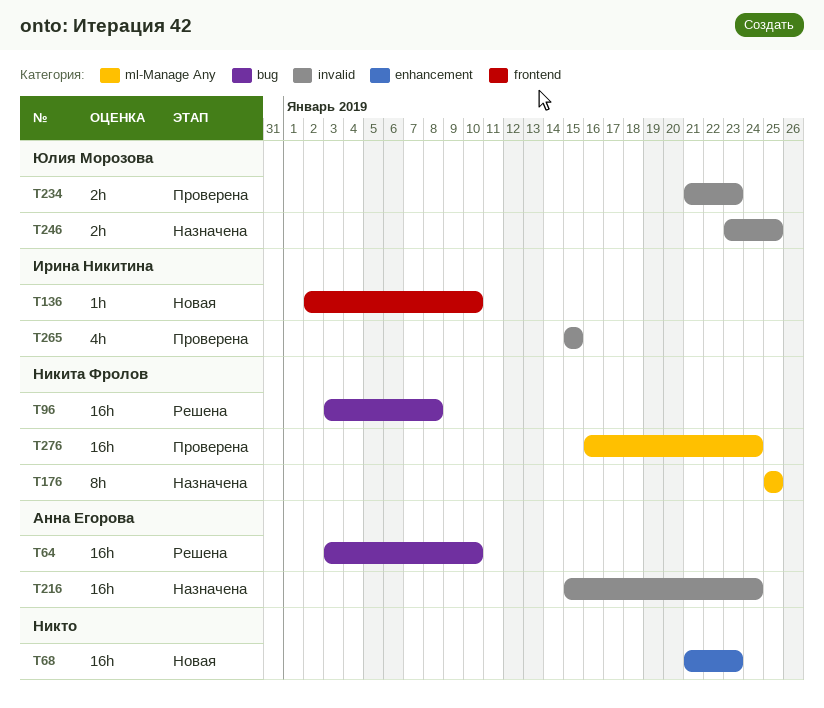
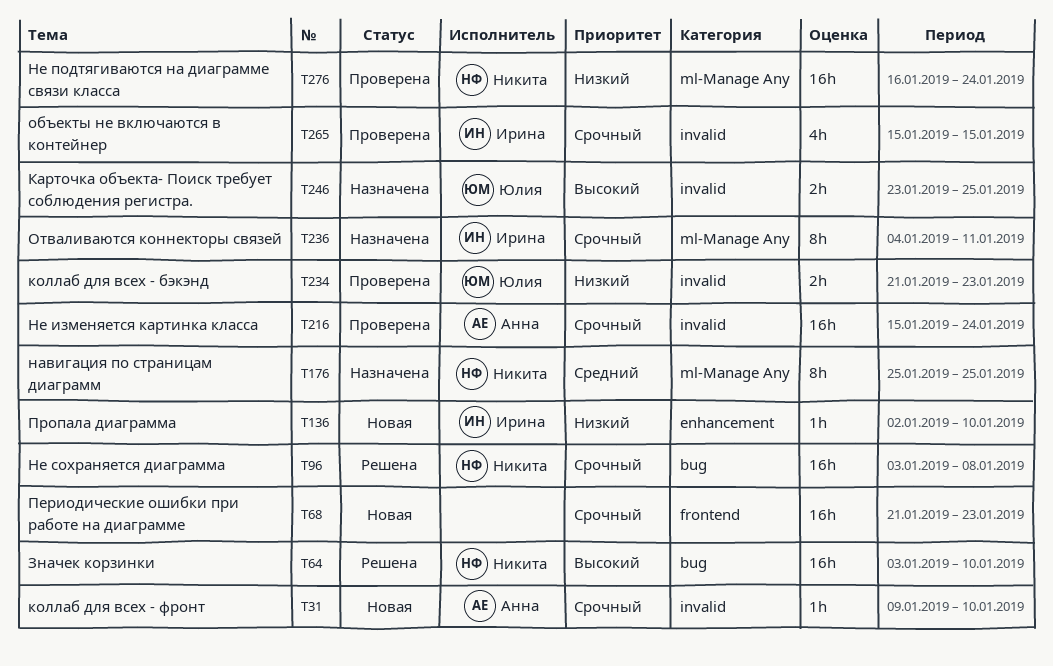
T31: none -> present
T64, owner: Анна Егорова -> Никита Фролов
T68, label: enhancement -> frontend
T136, label: frontend -> enhancement
T216, status: Назначена -> Проверена
T236: none -> present

